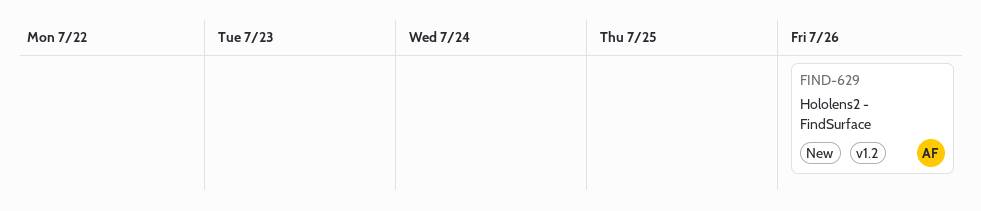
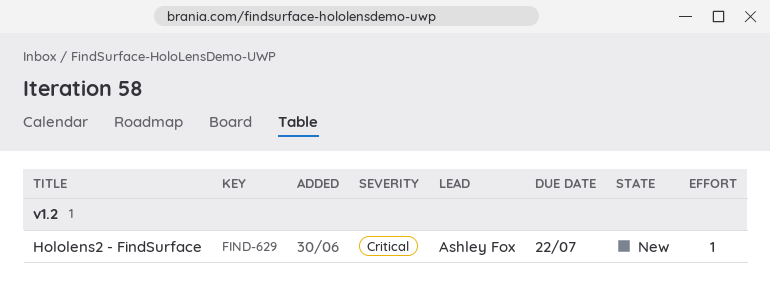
FIND-629, due: Jul 26 -> Jul 22

